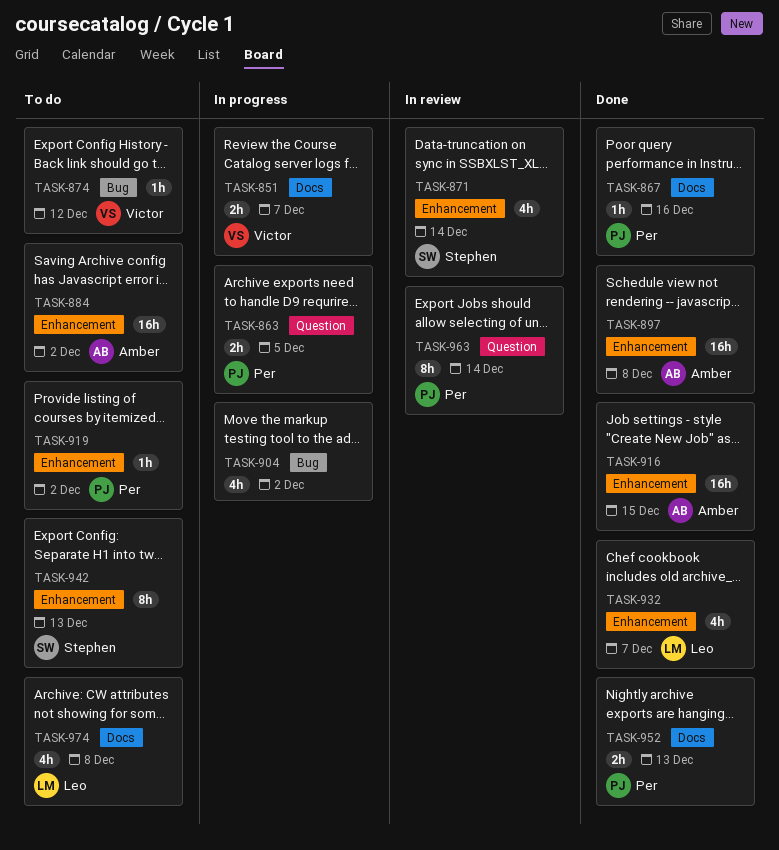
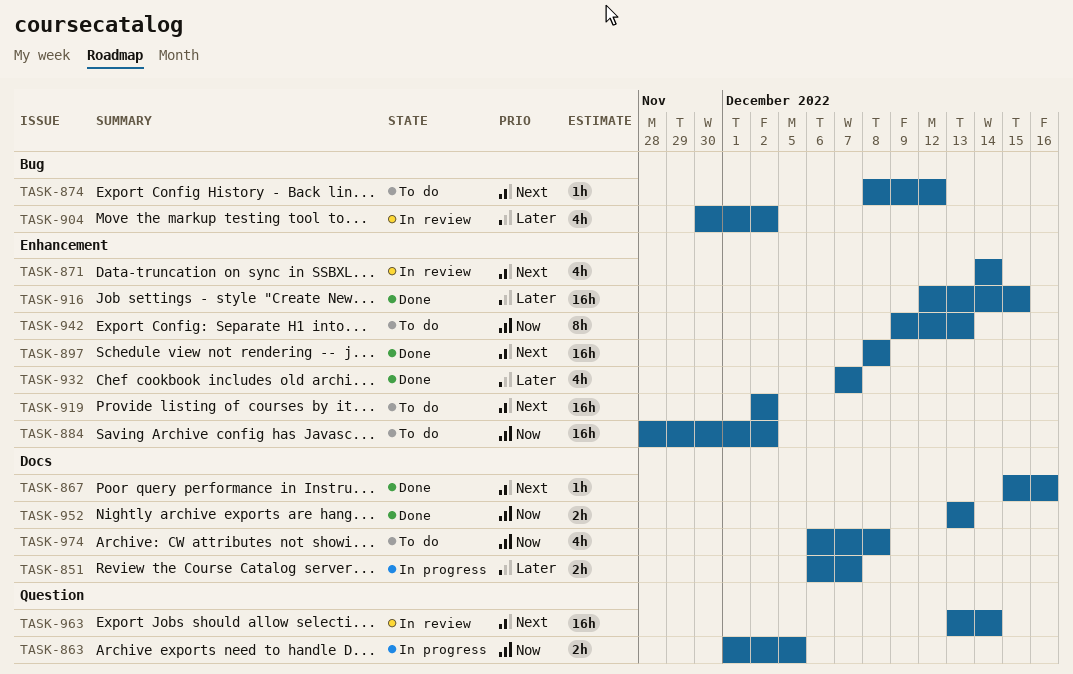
TASK-904, status: In progress -> In review
TASK-919, estimate: 1h -> 16h
TASK-963, estimate: 8h -> 16h

